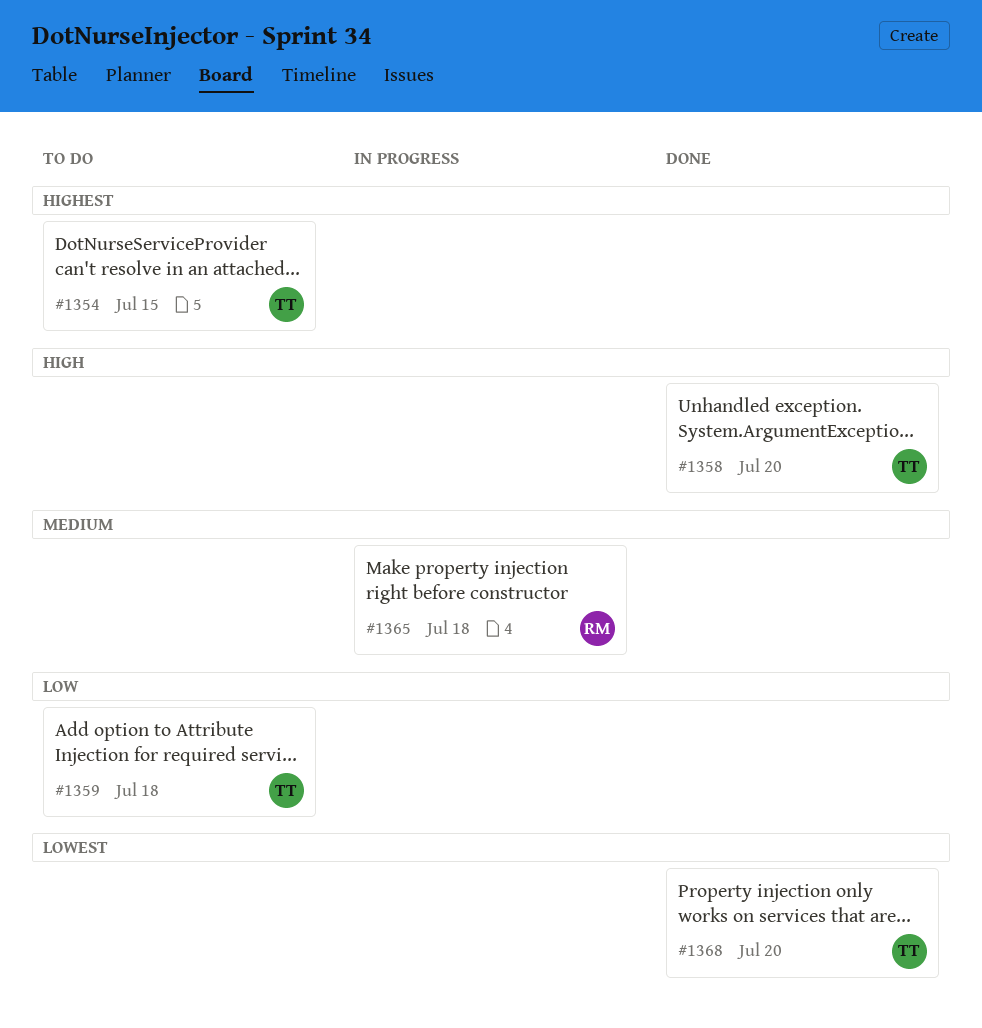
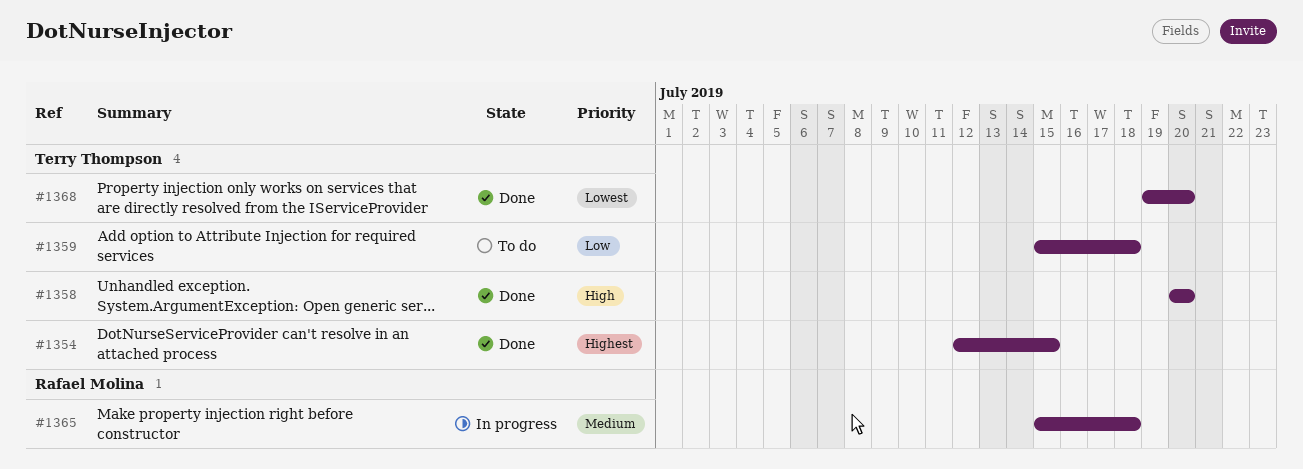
#1354, status: To do -> Done

